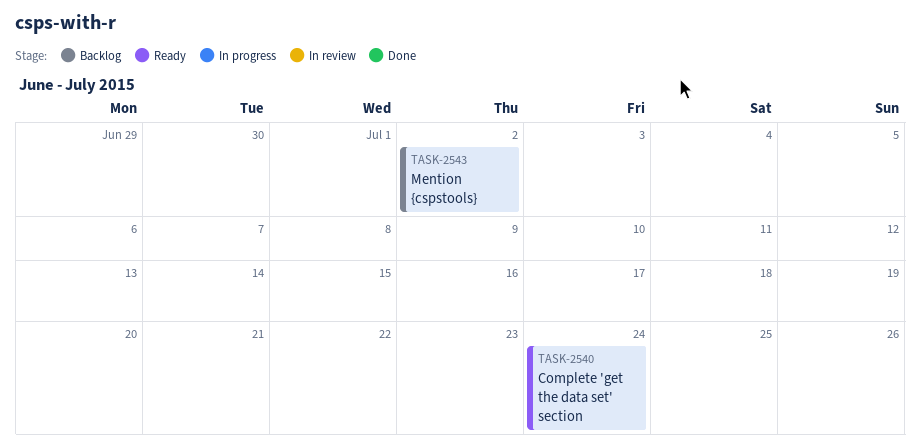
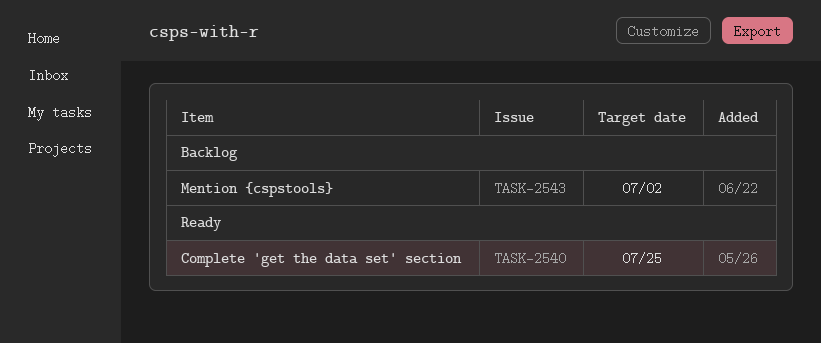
TASK-2540, due: Jul 24 -> Jul 25

